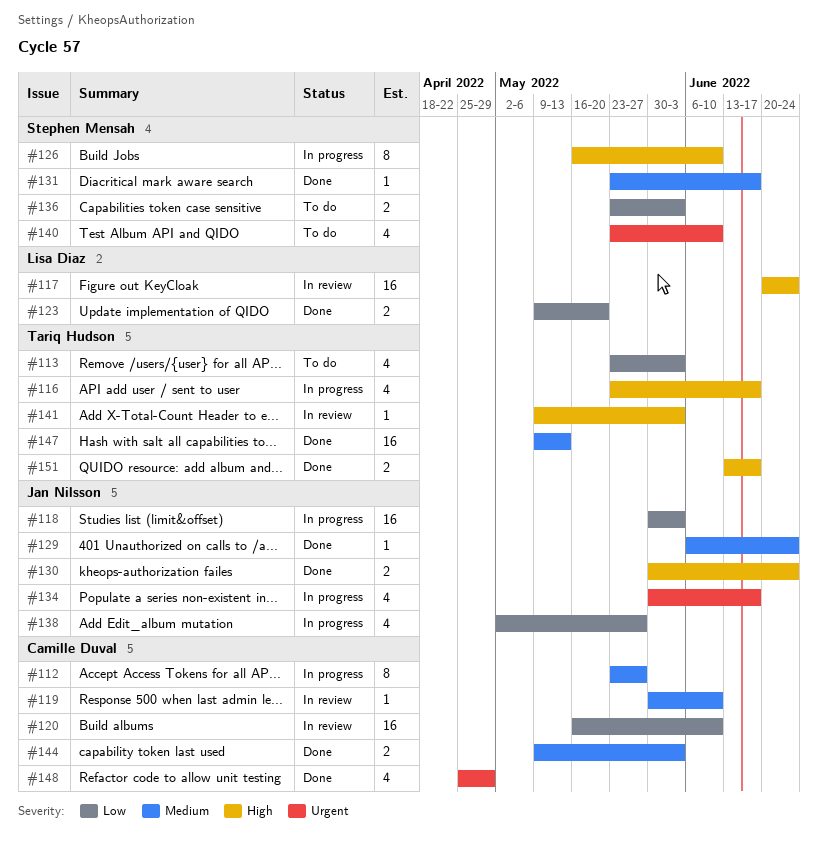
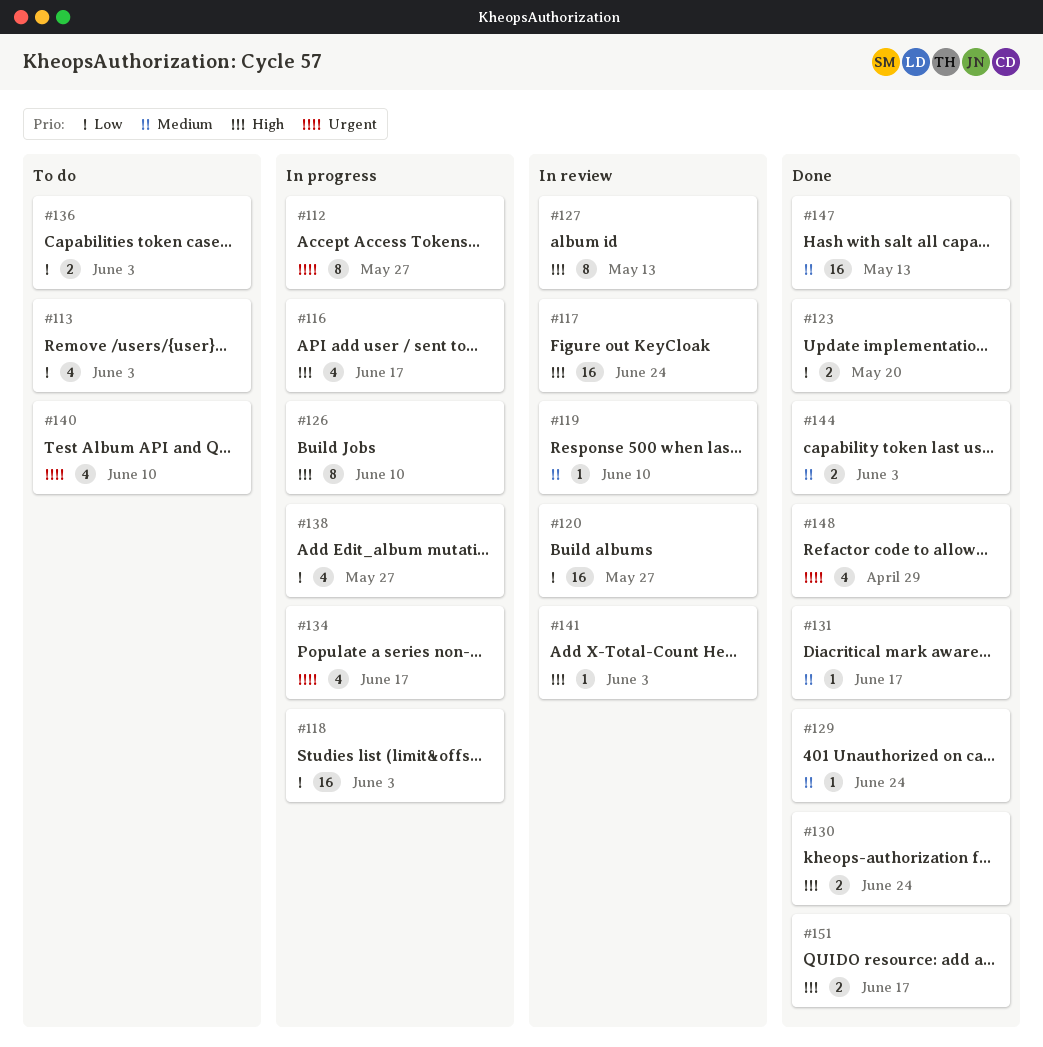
#112, priority: Medium -> Urgent
#120, due: Jun 10 -> May 27
#127: none -> present

